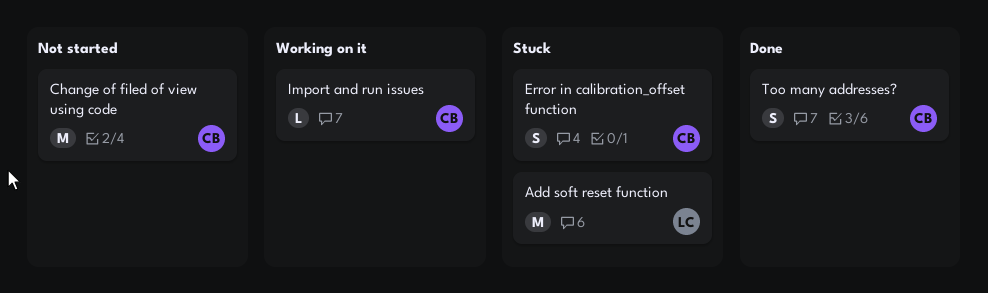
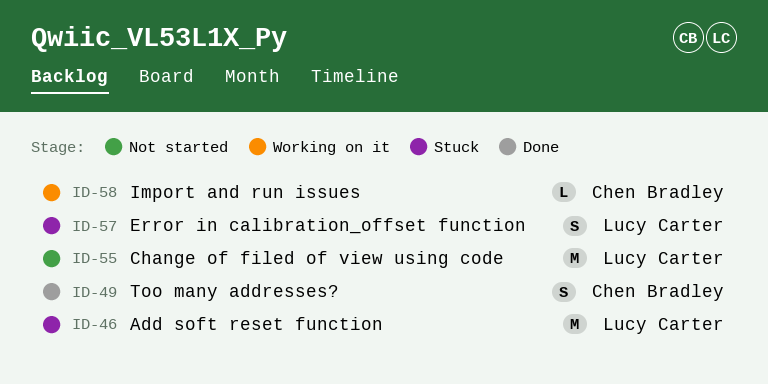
Change of filed of view using code, owner: Chen Bradley -> Lucy Carter
Error in calibration_offset function, owner: Chen Bradley -> Lucy Carter

